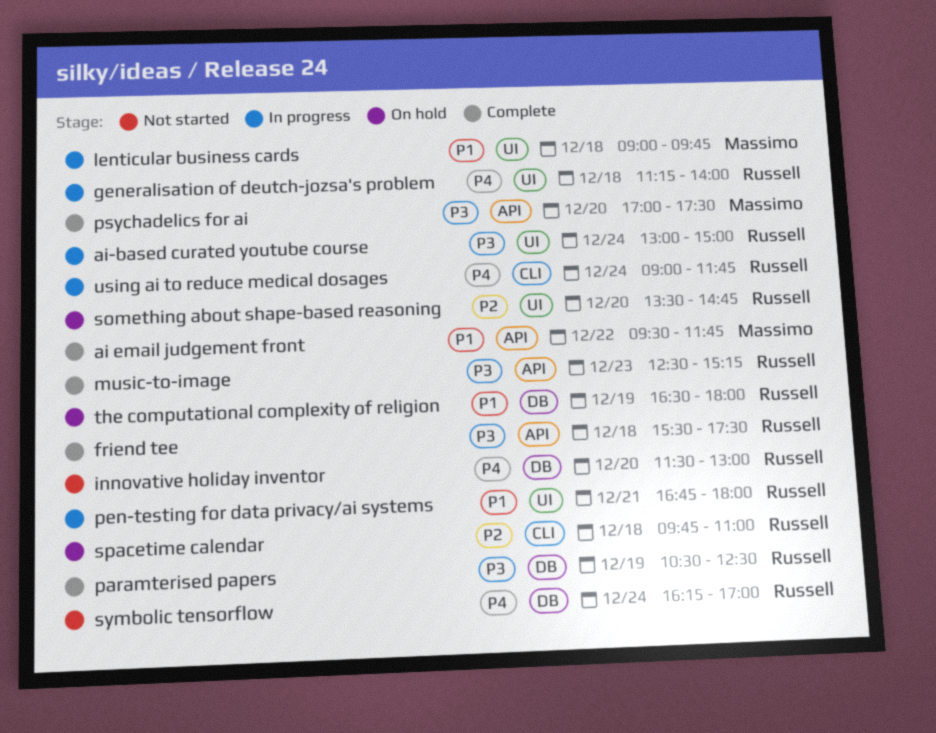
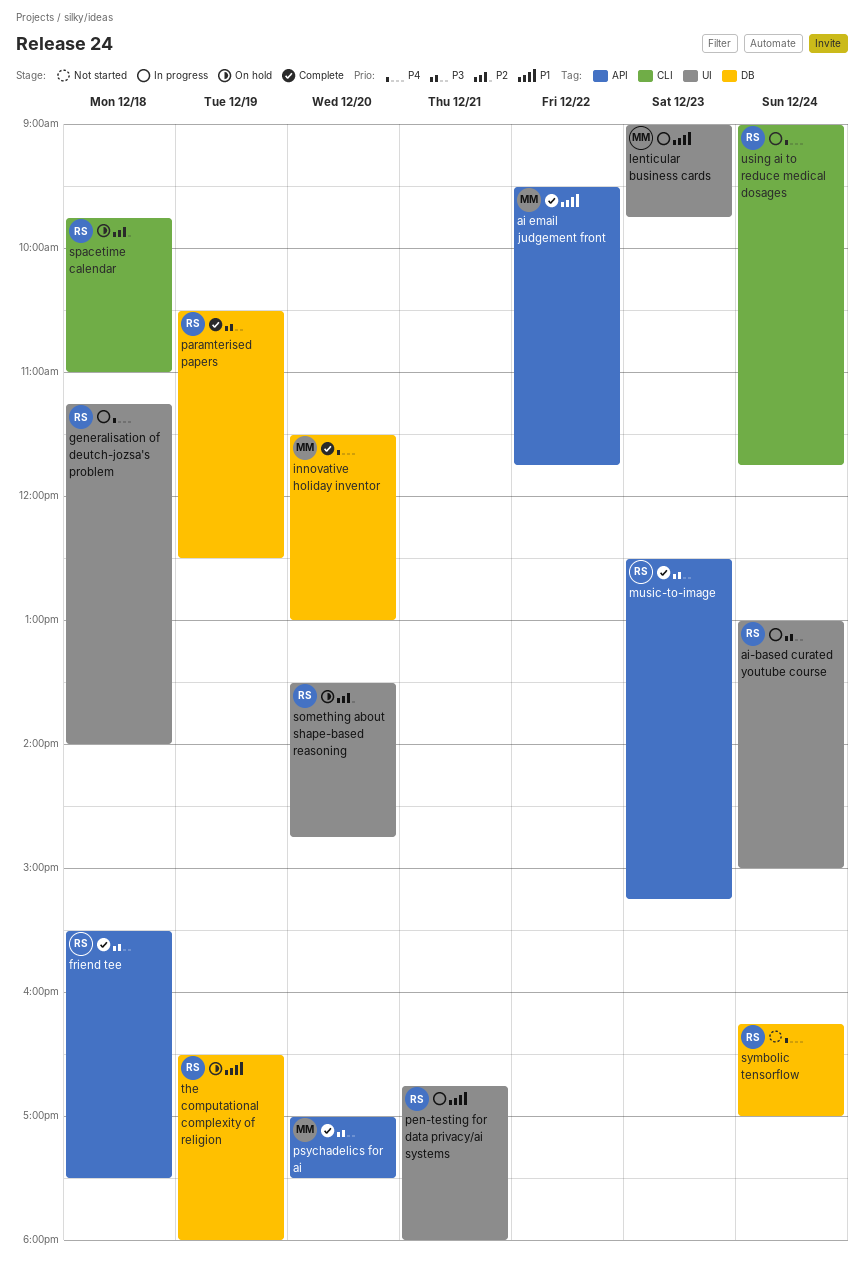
innovative holiday inventor, status: Not started -> Complete
innovative holiday inventor, owner: Russell -> Massimo
lenticular business cards, day: Dec 18 -> Dec 23

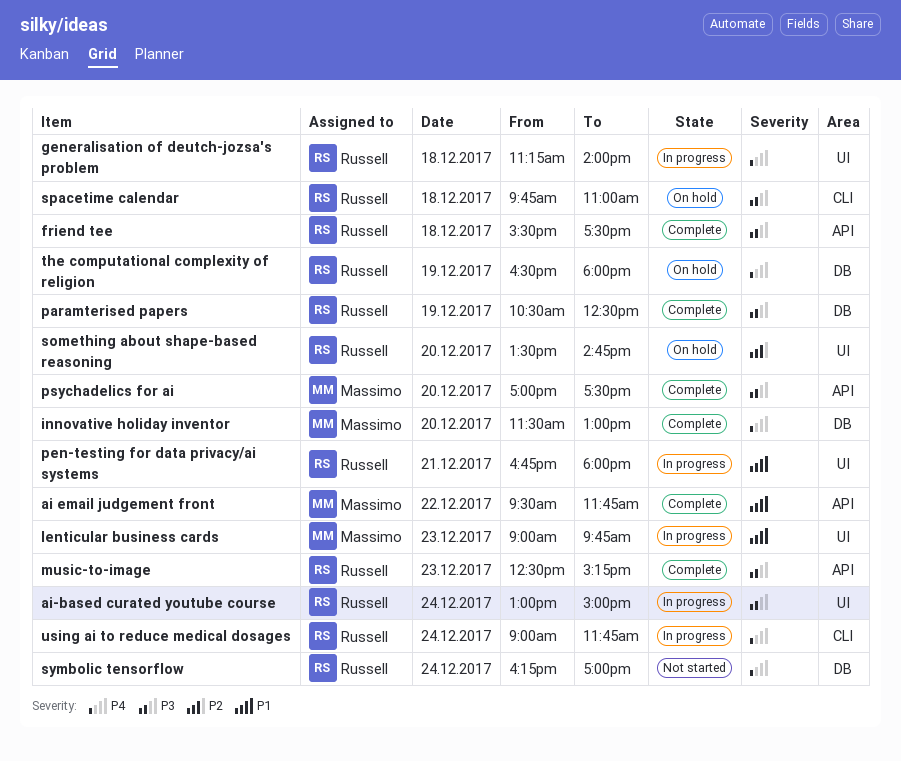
spacetime calendar, priority: P2 -> P3
the computational complexity of religion, priority: P1 -> P4

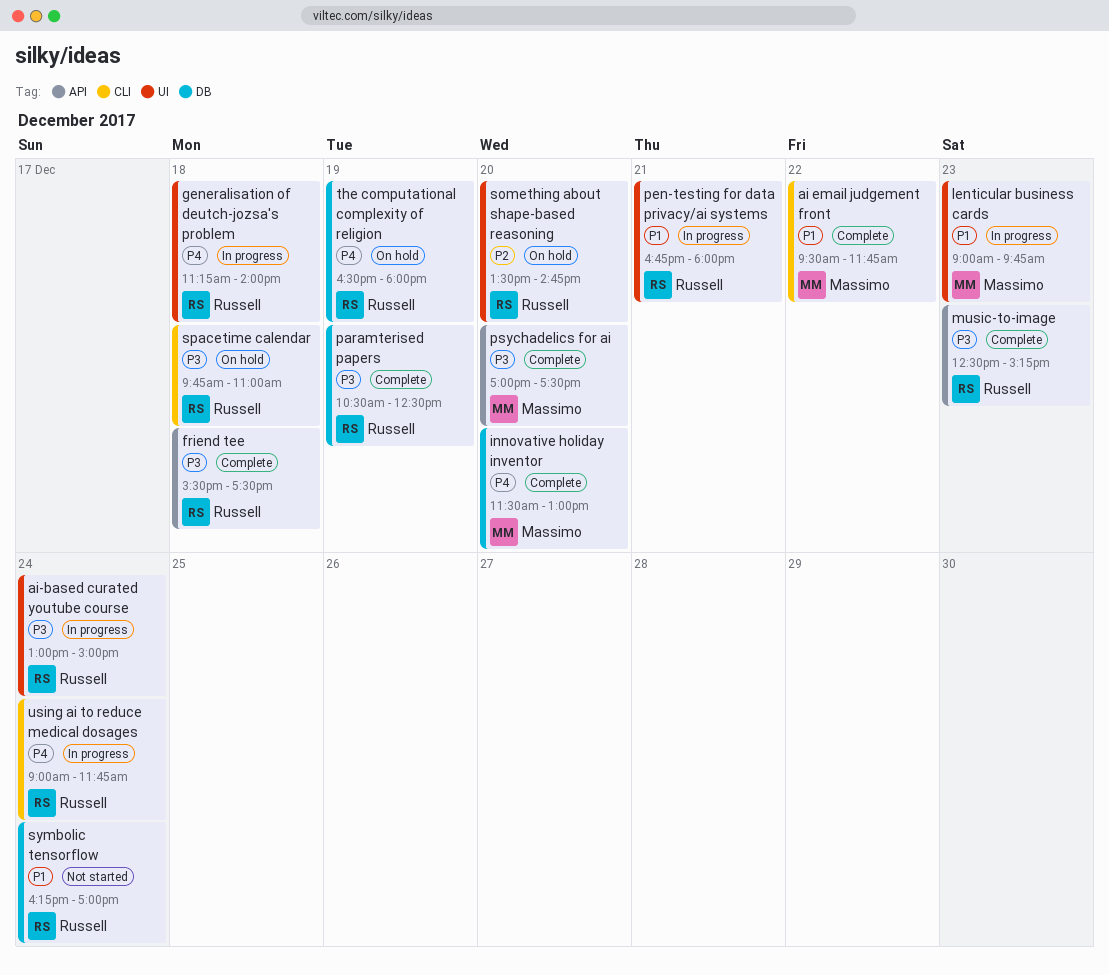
ai email judgement front, label: API -> CLI
symbolic tensorflow, priority: P4 -> P1

